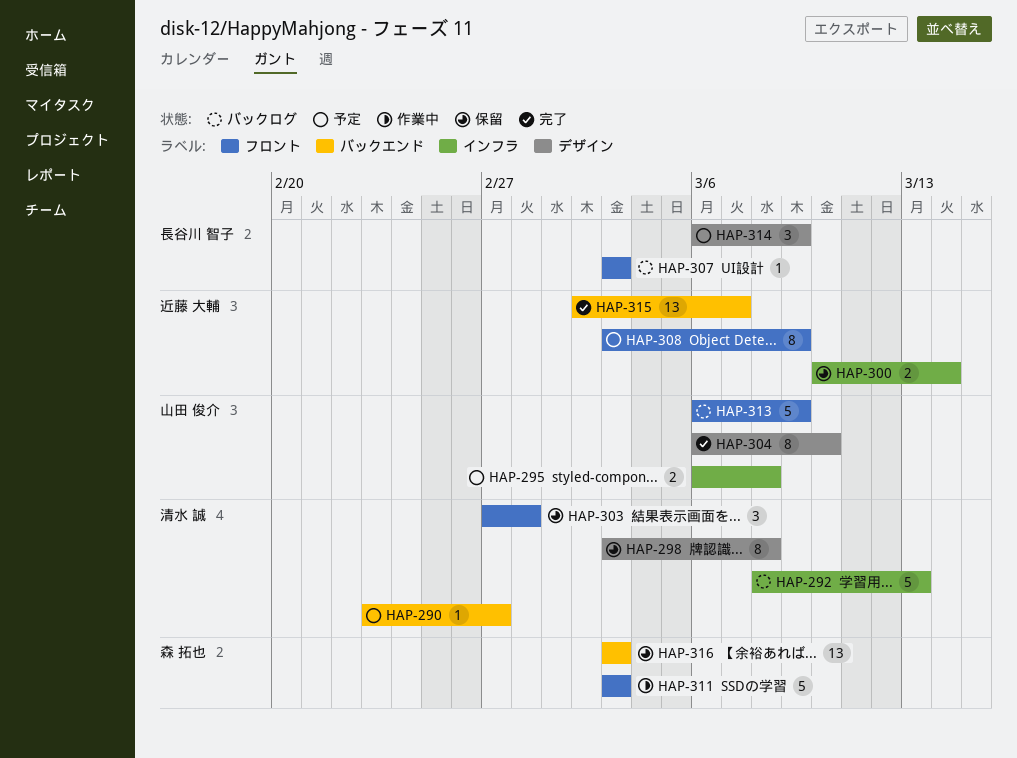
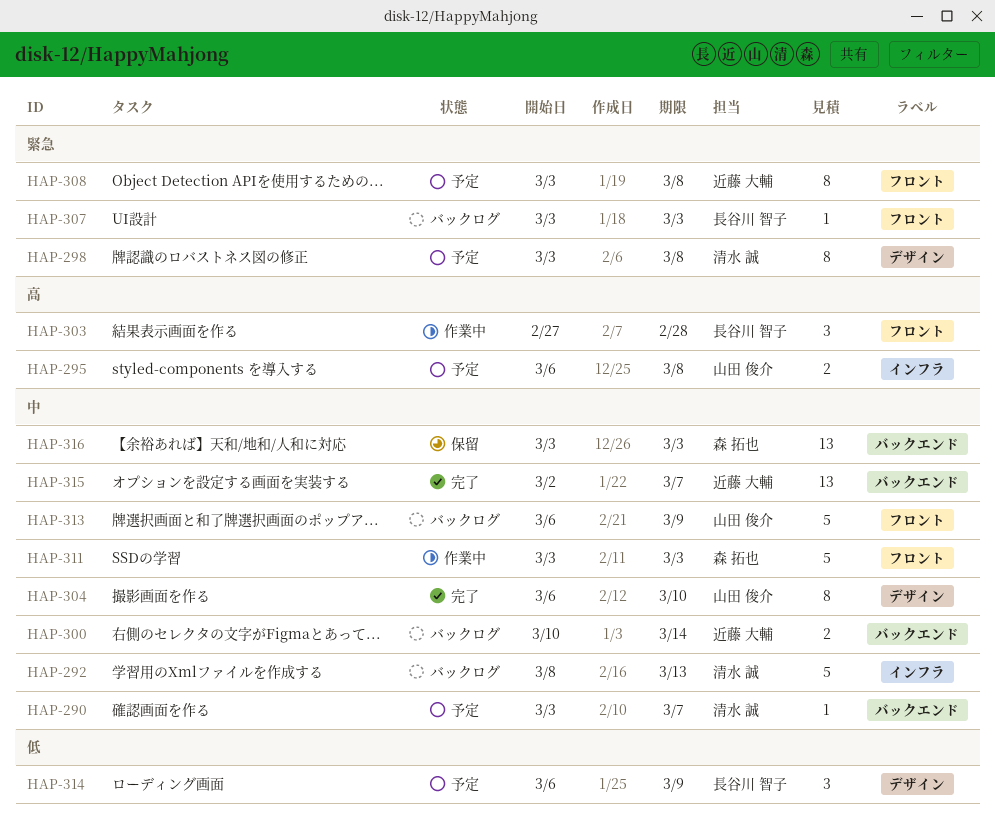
HAP-290, start: Feb 23 -> Mar 3
HAP-290, due: Feb 27 -> Mar 7
HAP-298, status: 保留 -> 予定
HAP-300, status: 保留 -> バックログ
HAP-300, label: インフラ -> バックエンド
HAP-303, status: 保留 -> 作業中
HAP-303, owner: 清水 誠 -> 長谷川 智子
HAP-308, due: Mar 9 -> Mar 8

